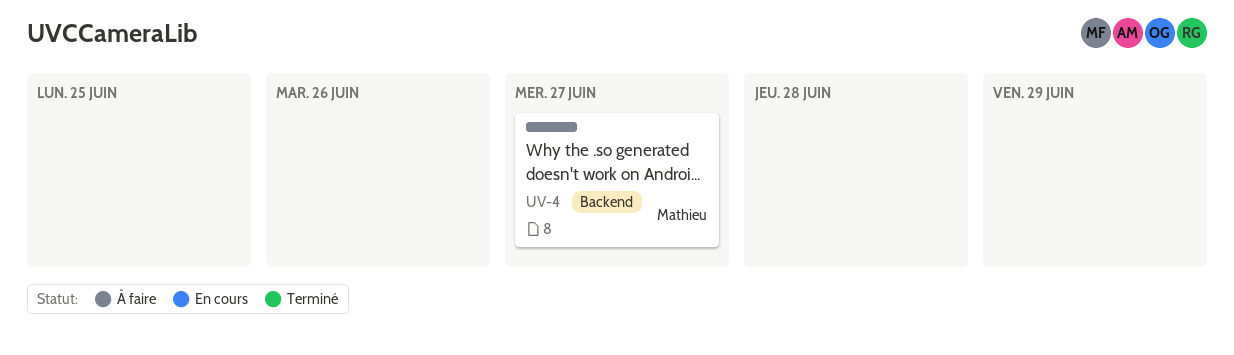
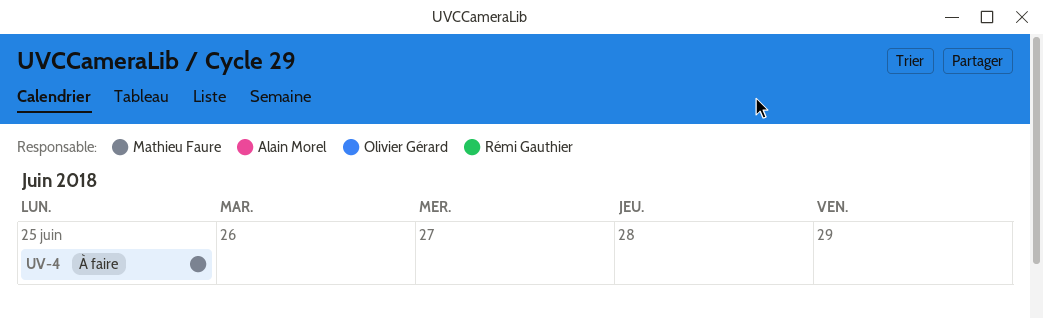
UV-4, due: Jun 27 -> Jun 25

